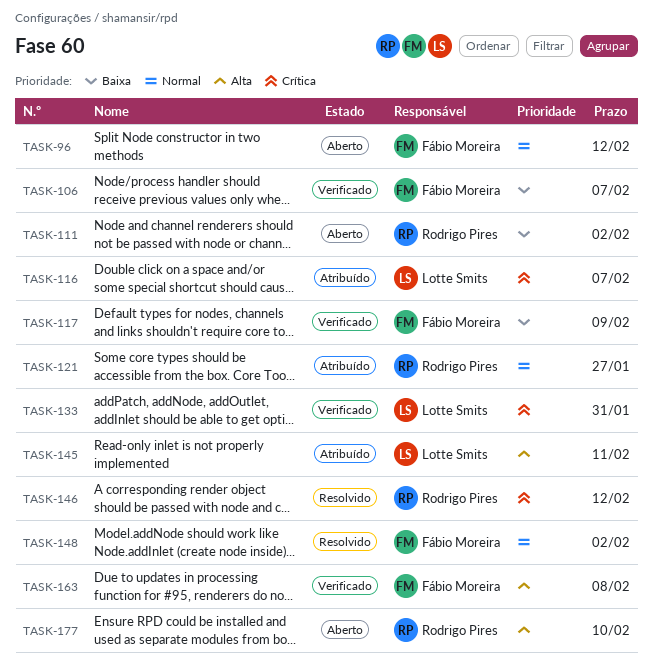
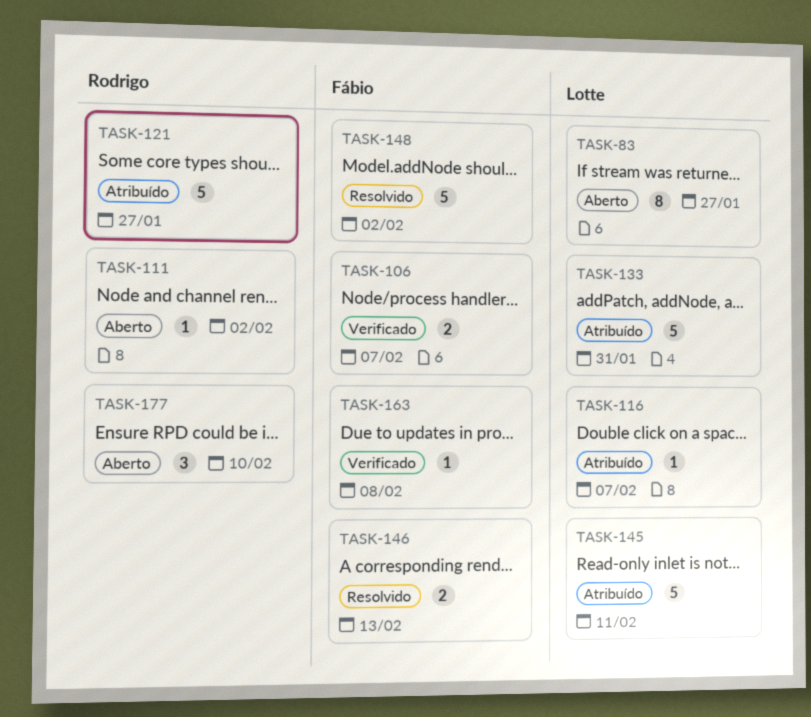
TASK-83: none -> present
TASK-96: present -> none
TASK-117: present -> none
TASK-133, status: Verificado -> Atribuído
TASK-146, owner: Rodrigo Pires -> Fábio Moreira
TASK-146, due: Feb 12 -> Feb 13

